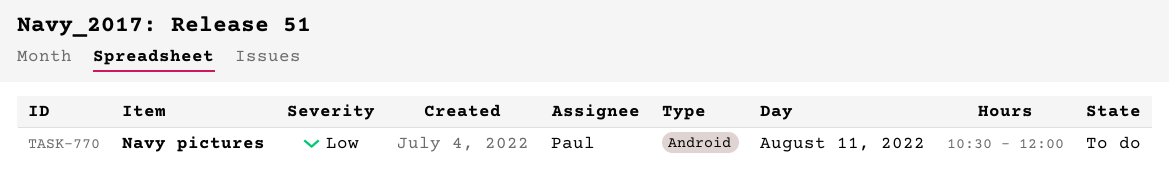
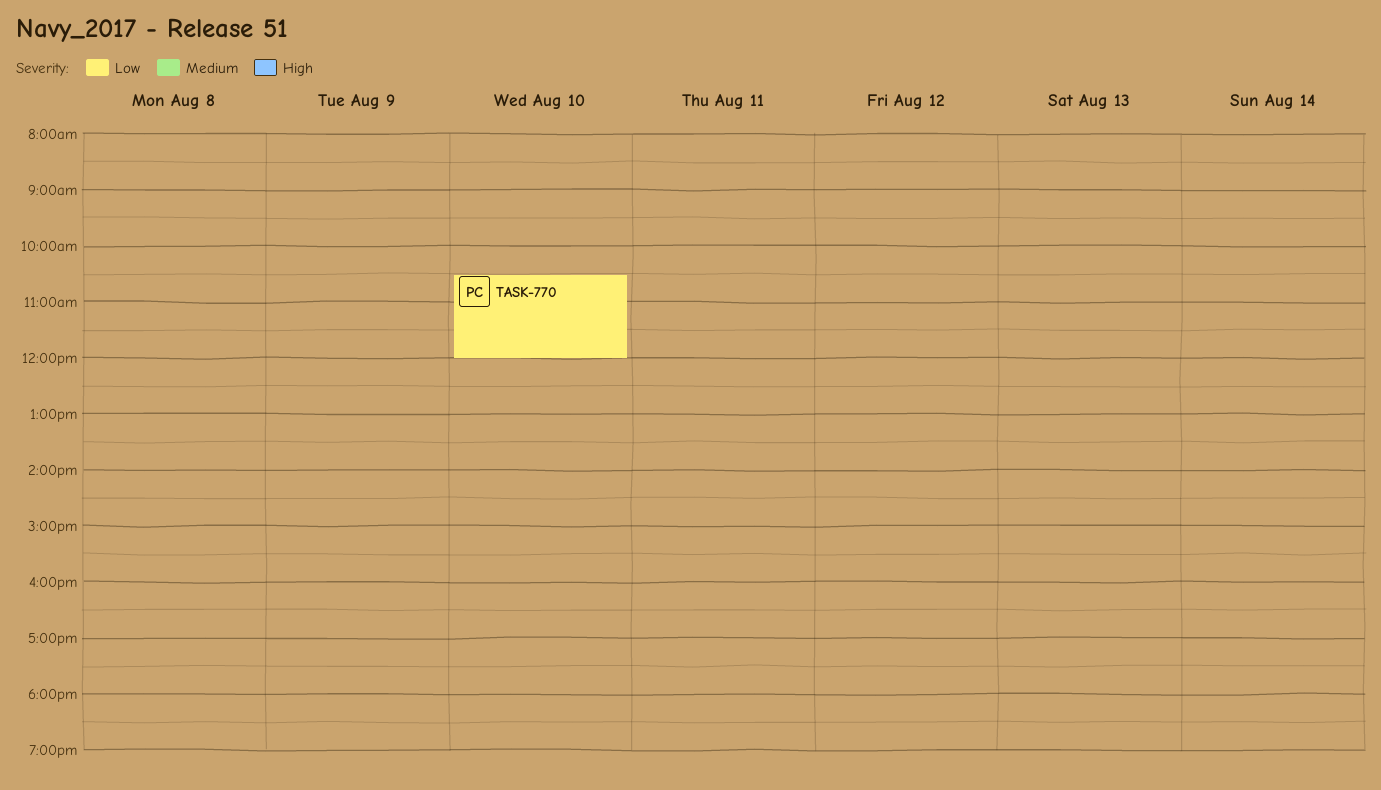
TASK-770, day: Aug 11 -> Aug 10

